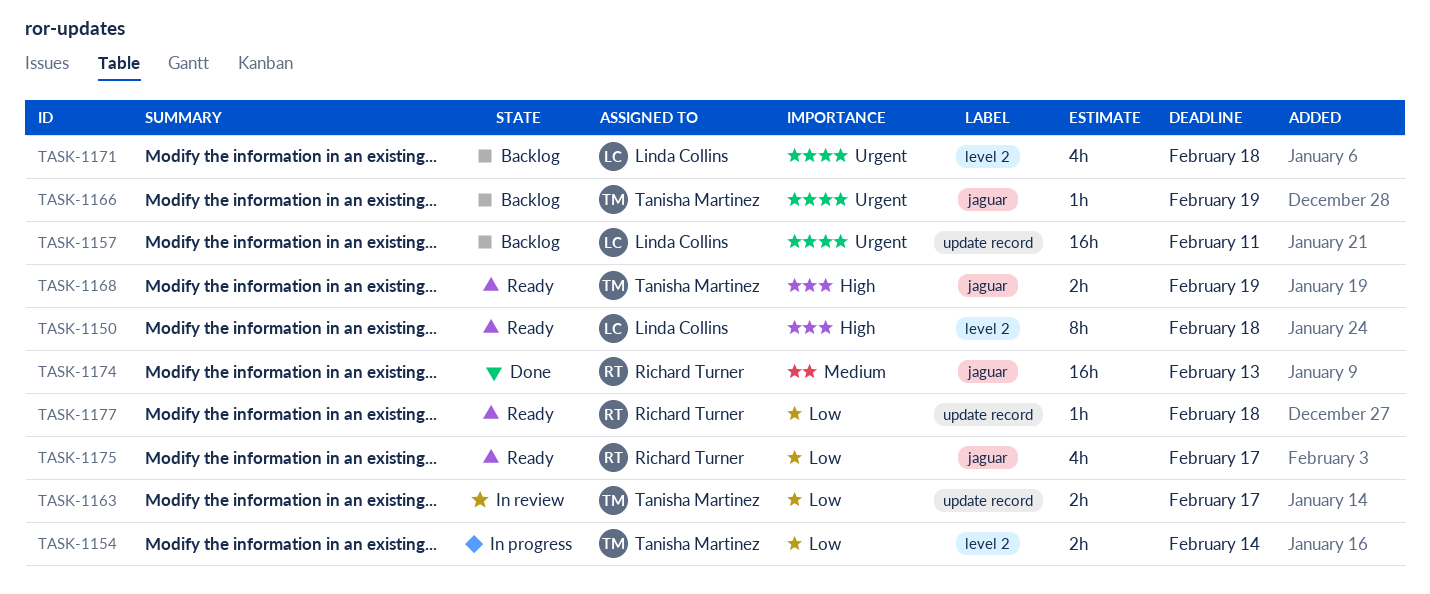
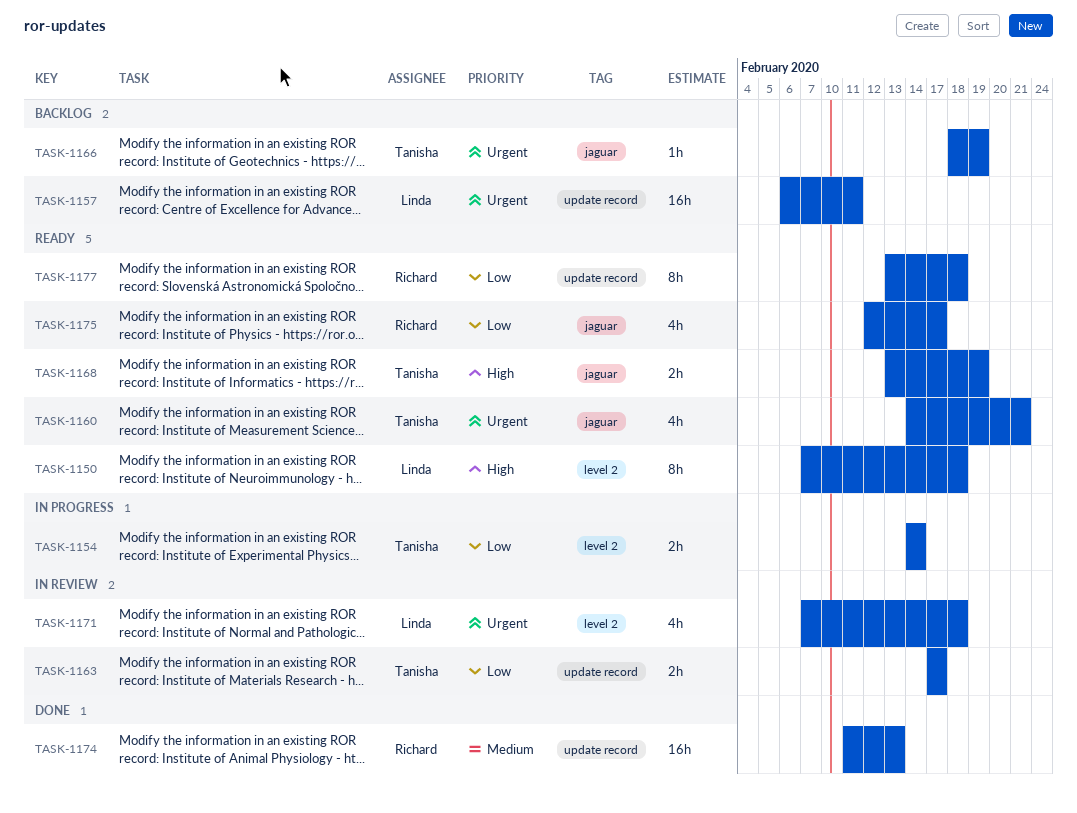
TASK-1160: none -> present
TASK-1171, status: Backlog -> In review
TASK-1174, label: jaguar -> update record
TASK-1177, estimate: 1h -> 8h

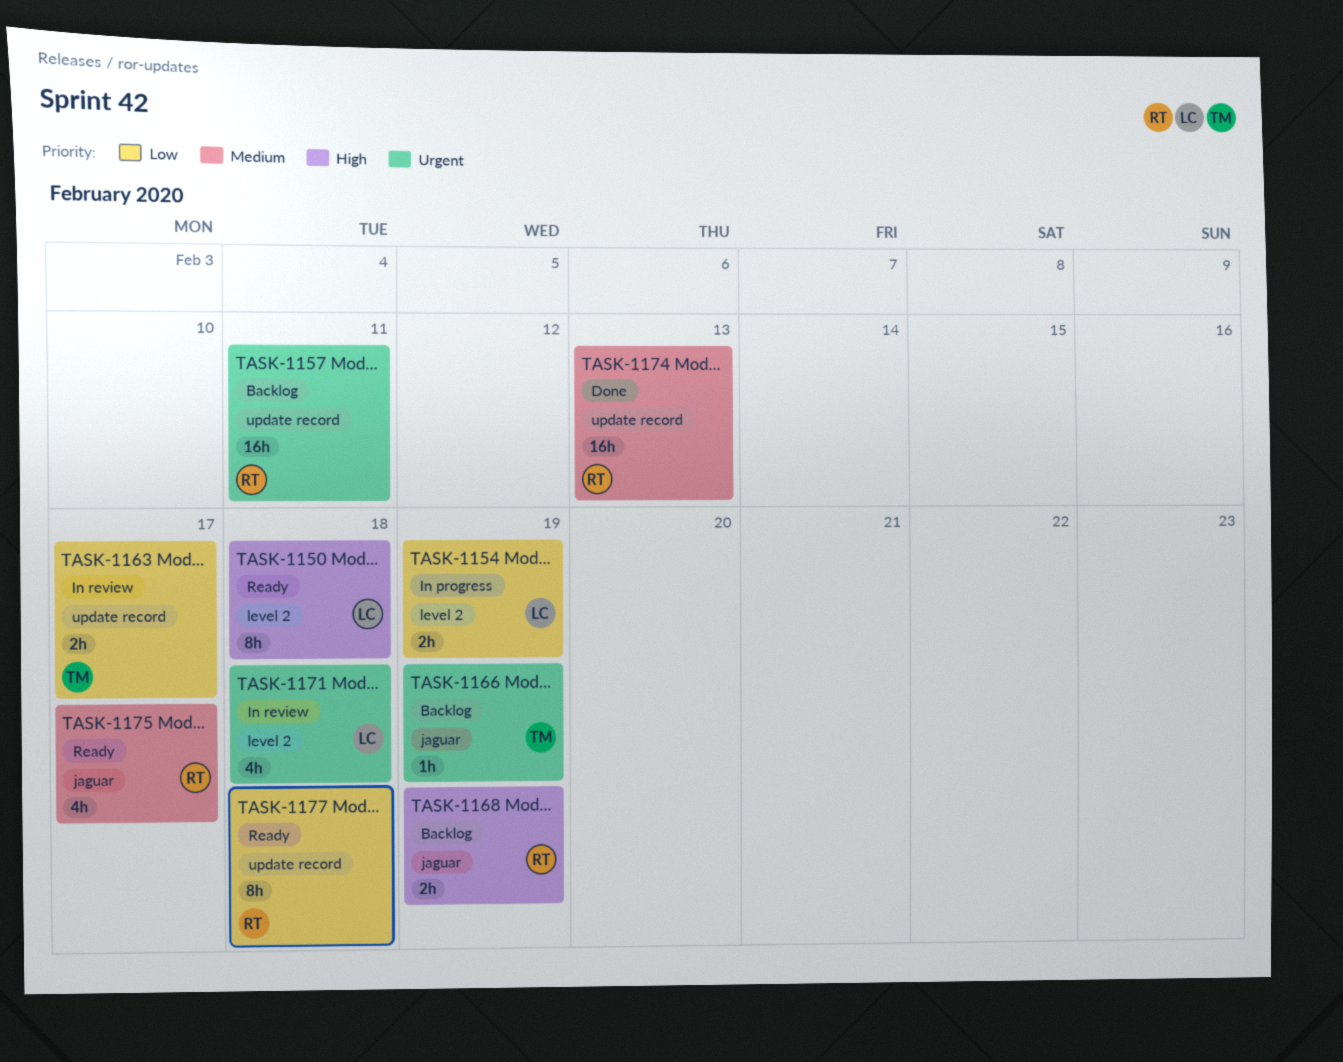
TASK-1154, owner: Tanisha -> Linda
TASK-1154, due: Feb 14 -> Feb 19
TASK-1157, owner: Linda -> Richard
TASK-1160: present -> none
TASK-1168, status: Ready -> Backlog
TASK-1168, owner: Tanisha -> Richard
TASK-1175, priority: Low -> Medium

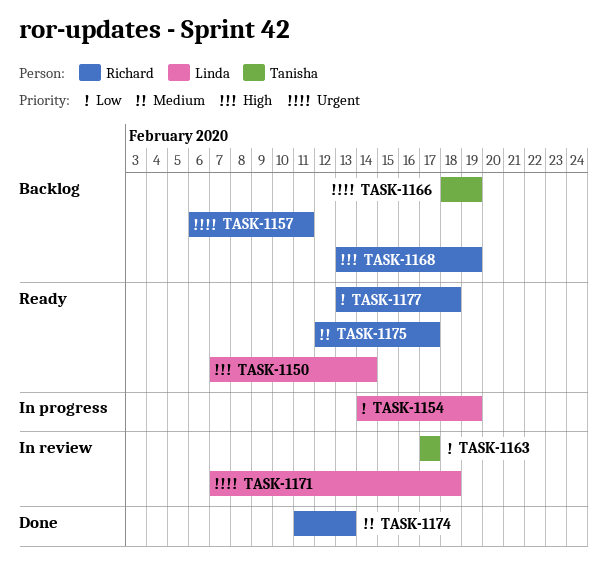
TASK-1150, due: Feb 18 -> Feb 14

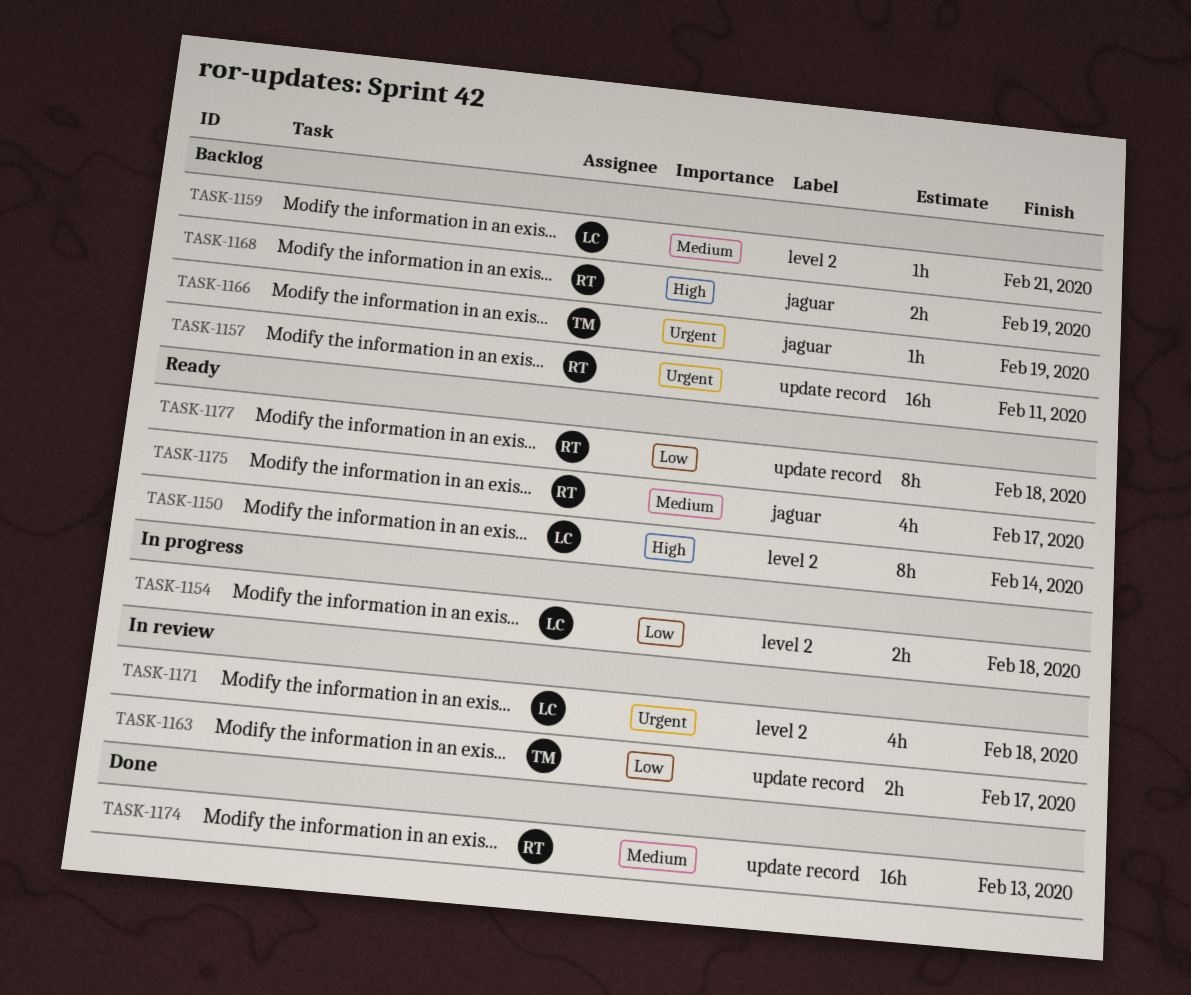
TASK-1154, due: Feb 19 -> Feb 18
TASK-1159: none -> present

